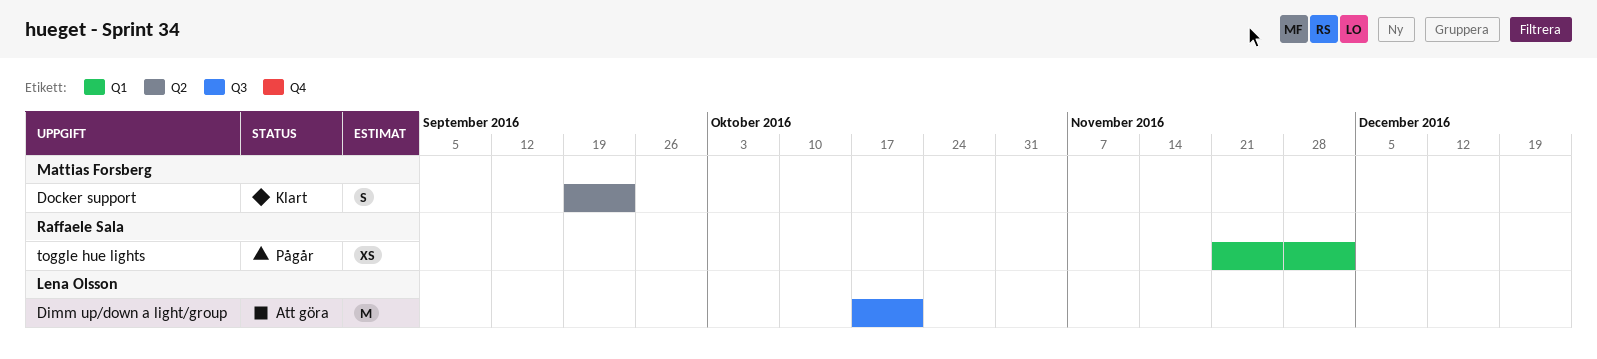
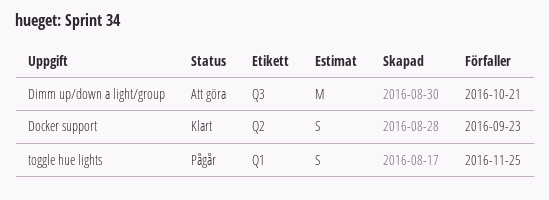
toggle hue lights, estimate: XS -> S
toggle hue lights, due: Dec 2 -> Nov 25

